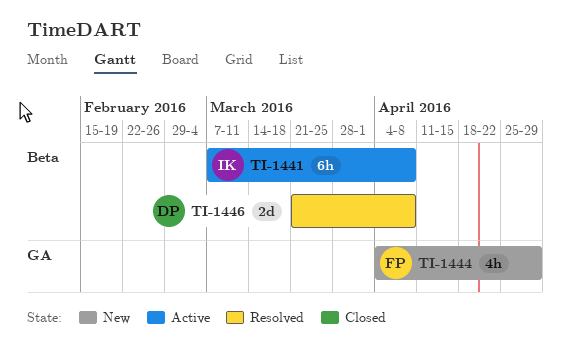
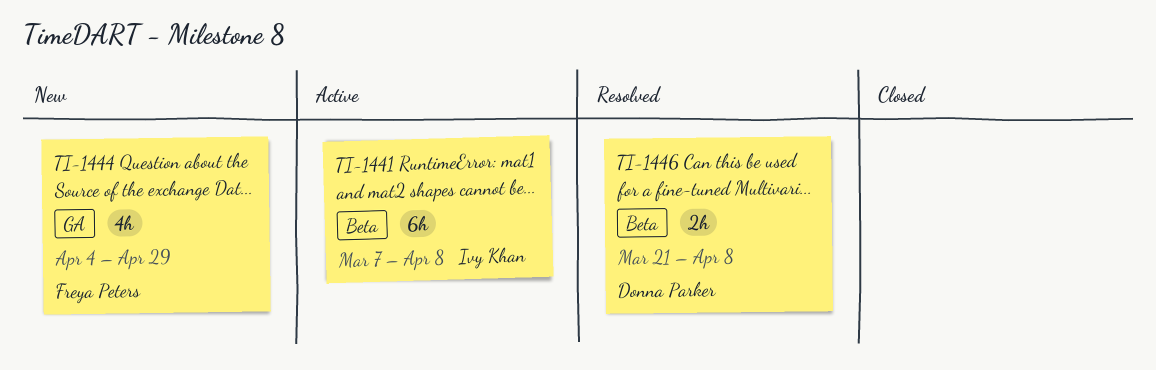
TI-1446, estimate: 2d -> 2h

